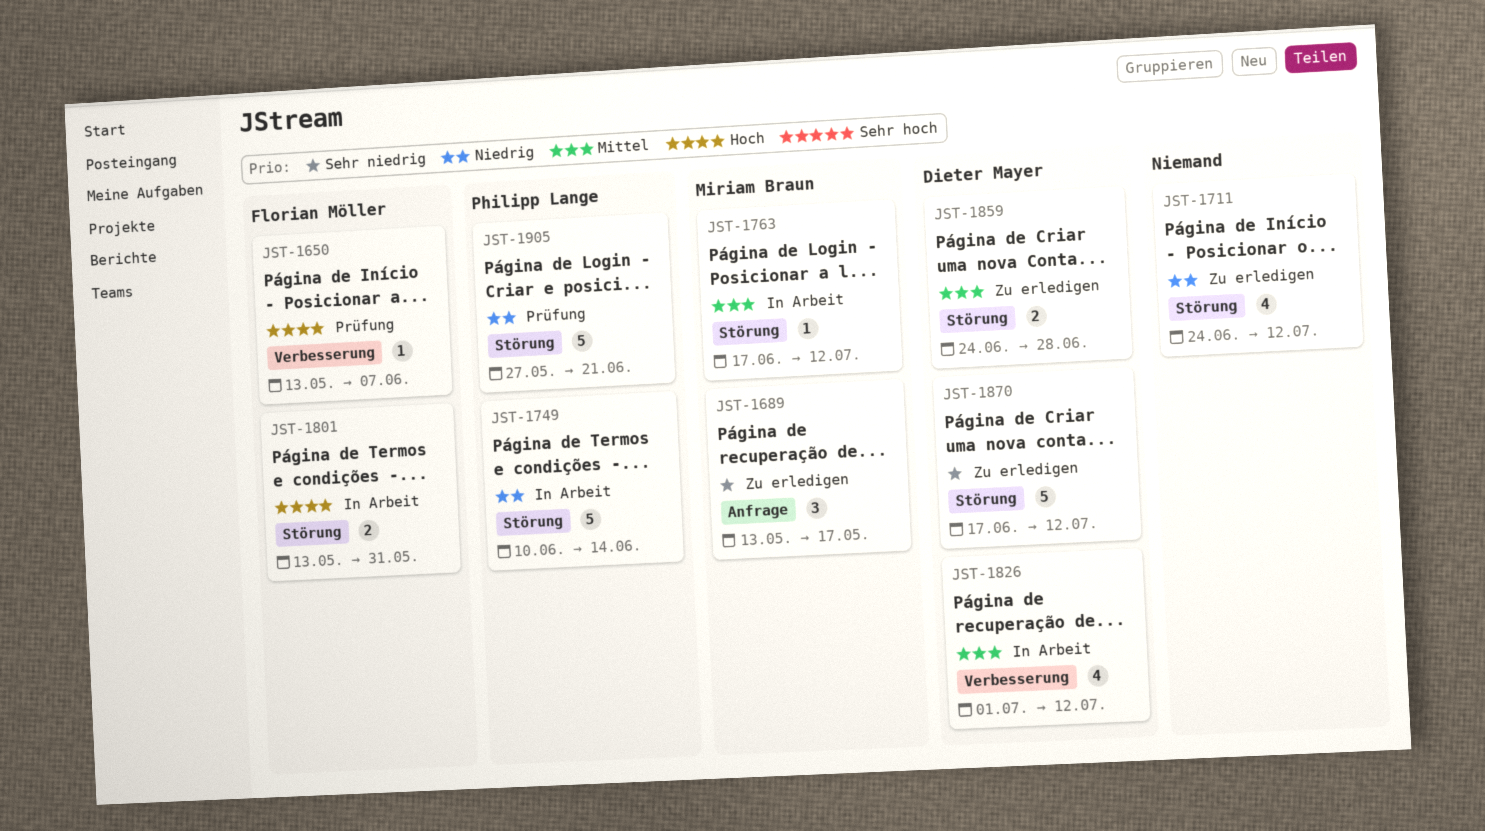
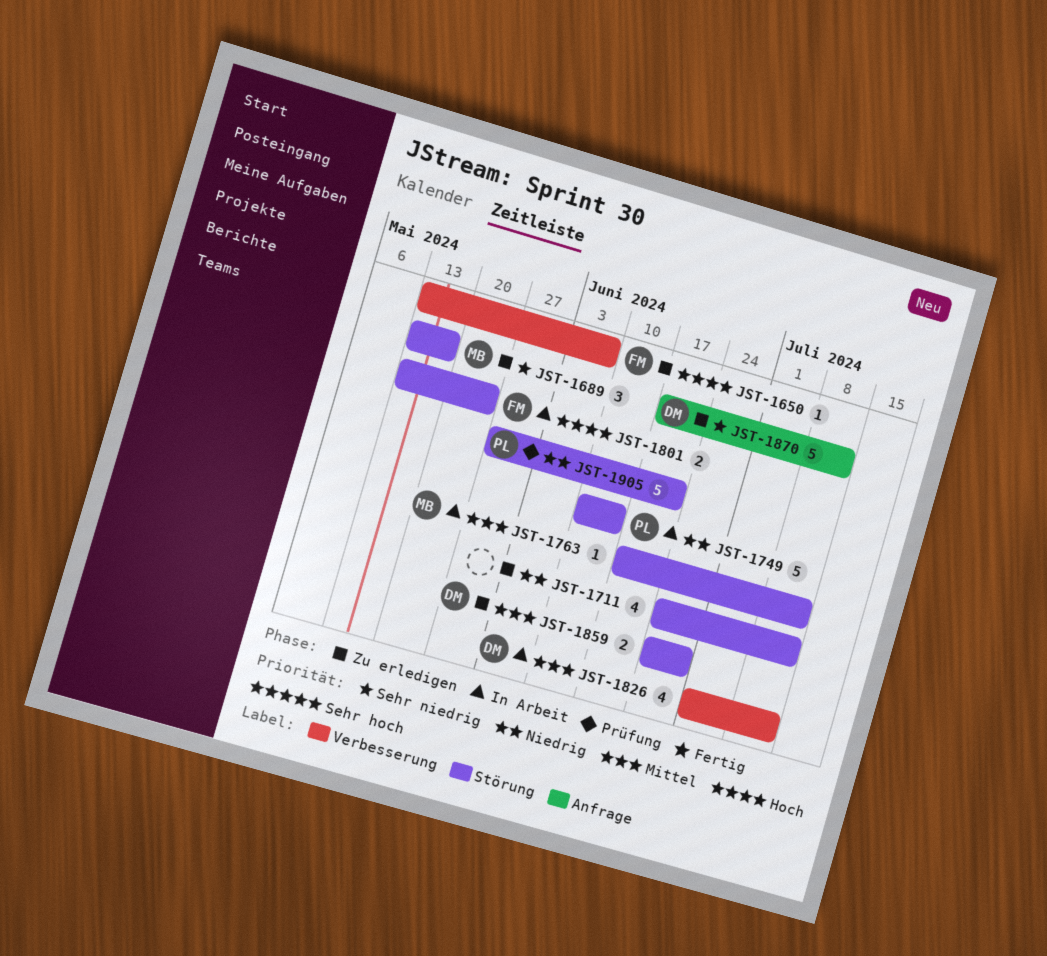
JST-1650, status: Prüfung -> Zu erledigen
JST-1689, label: Anfrage -> Störung
JST-1801, due: May 31 -> May 24
JST-1870, label: Störung -> Anfrage

